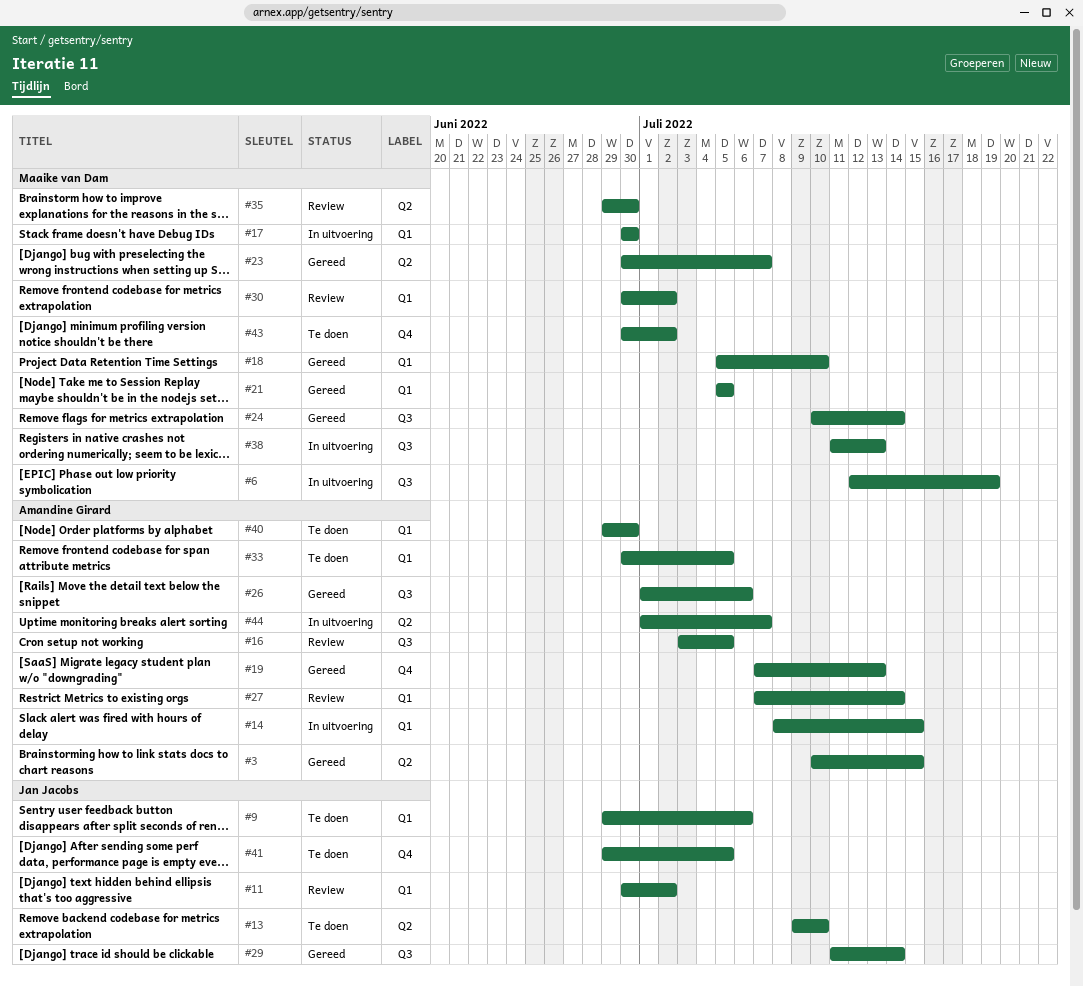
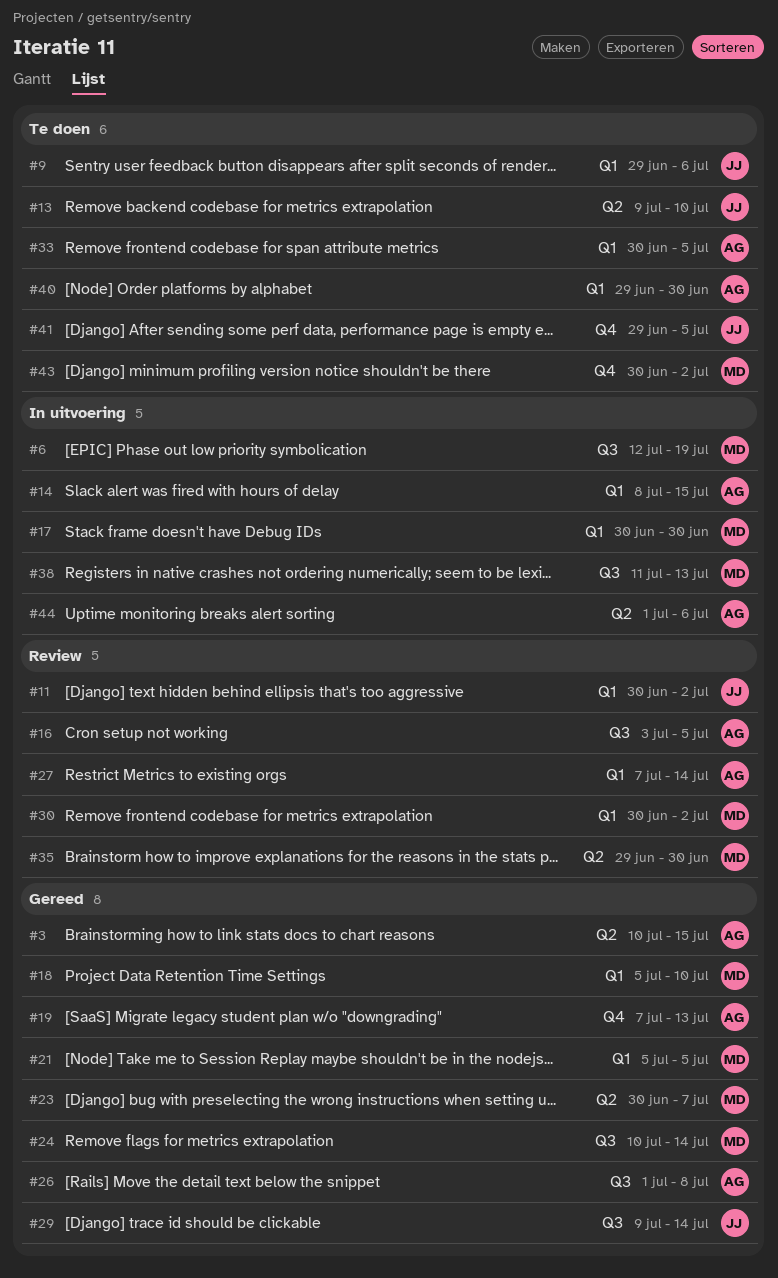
#26, due: Jul 6 -> Jul 8
#29, start: Jul 11 -> Jul 9
#44, due: Jul 7 -> Jul 6

